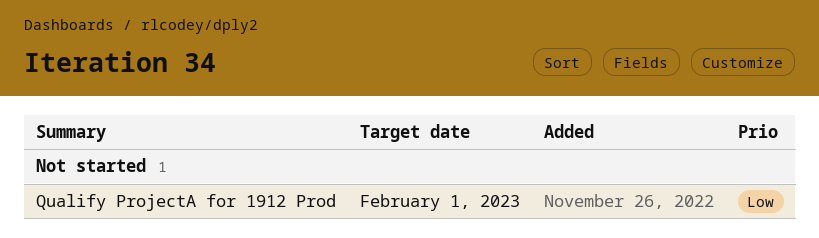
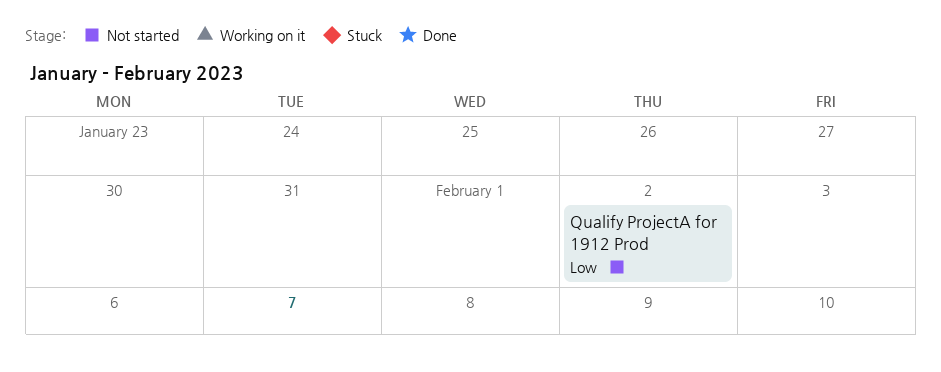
Qualify ProjectA for 1912 Prod, due: Feb 1 -> Feb 2

